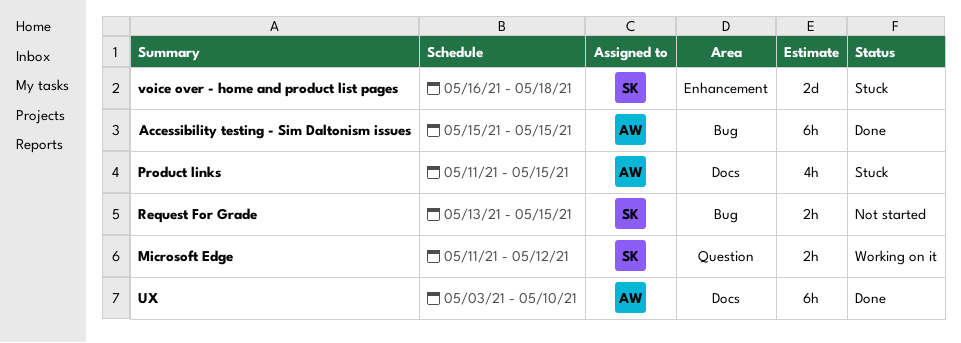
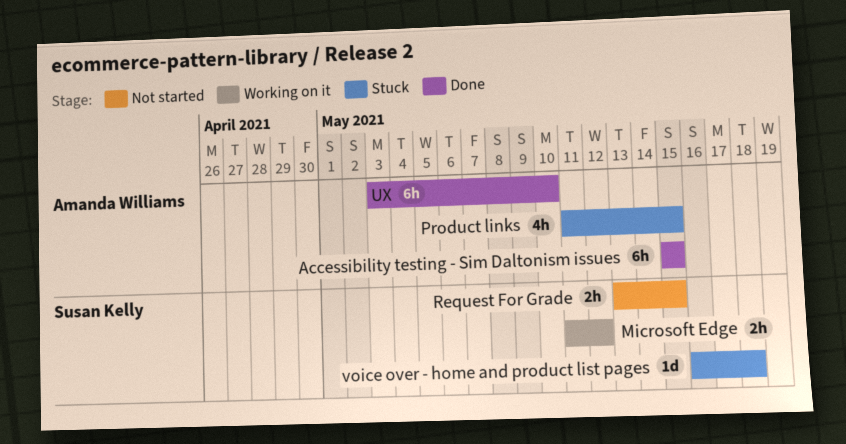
voice over - home and product list pages, estimate: 2d -> 1d

